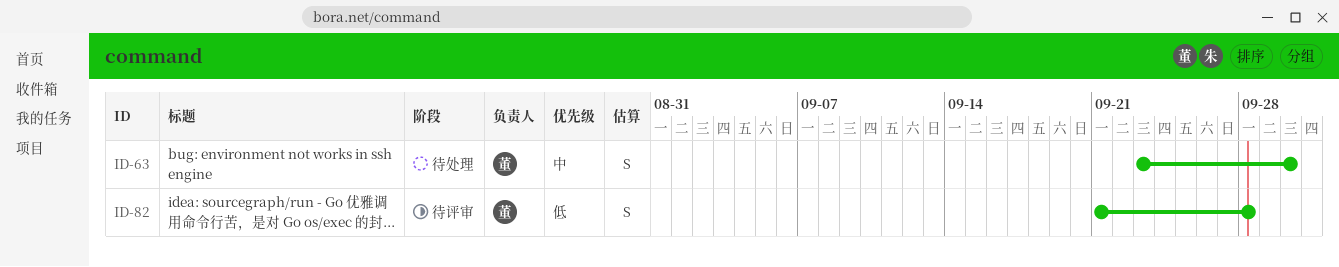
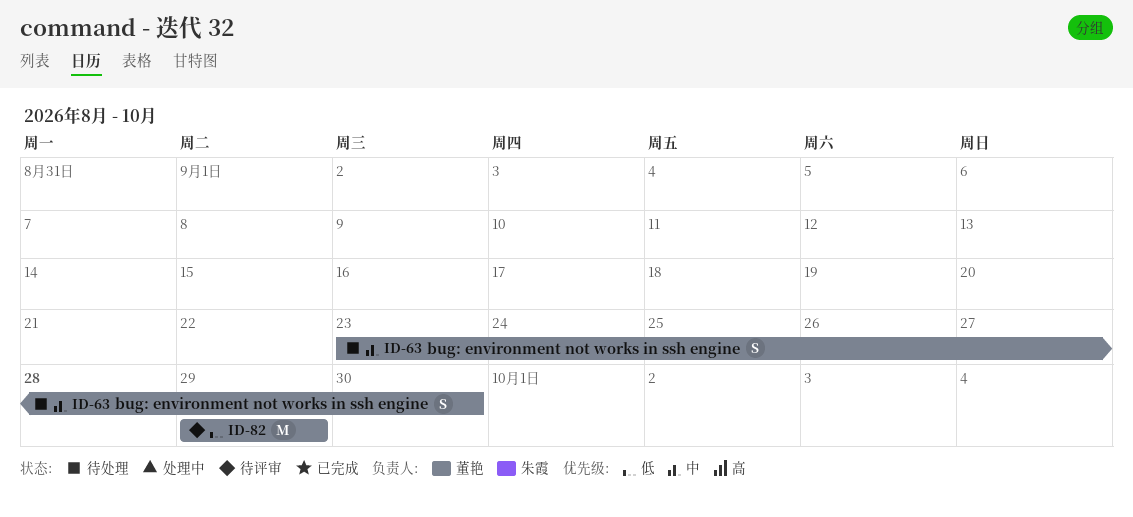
ID-82, estimate: S -> M
ID-82, start: Sep 21 -> Sep 29
ID-82, due: Sep 28 -> Sep 29

